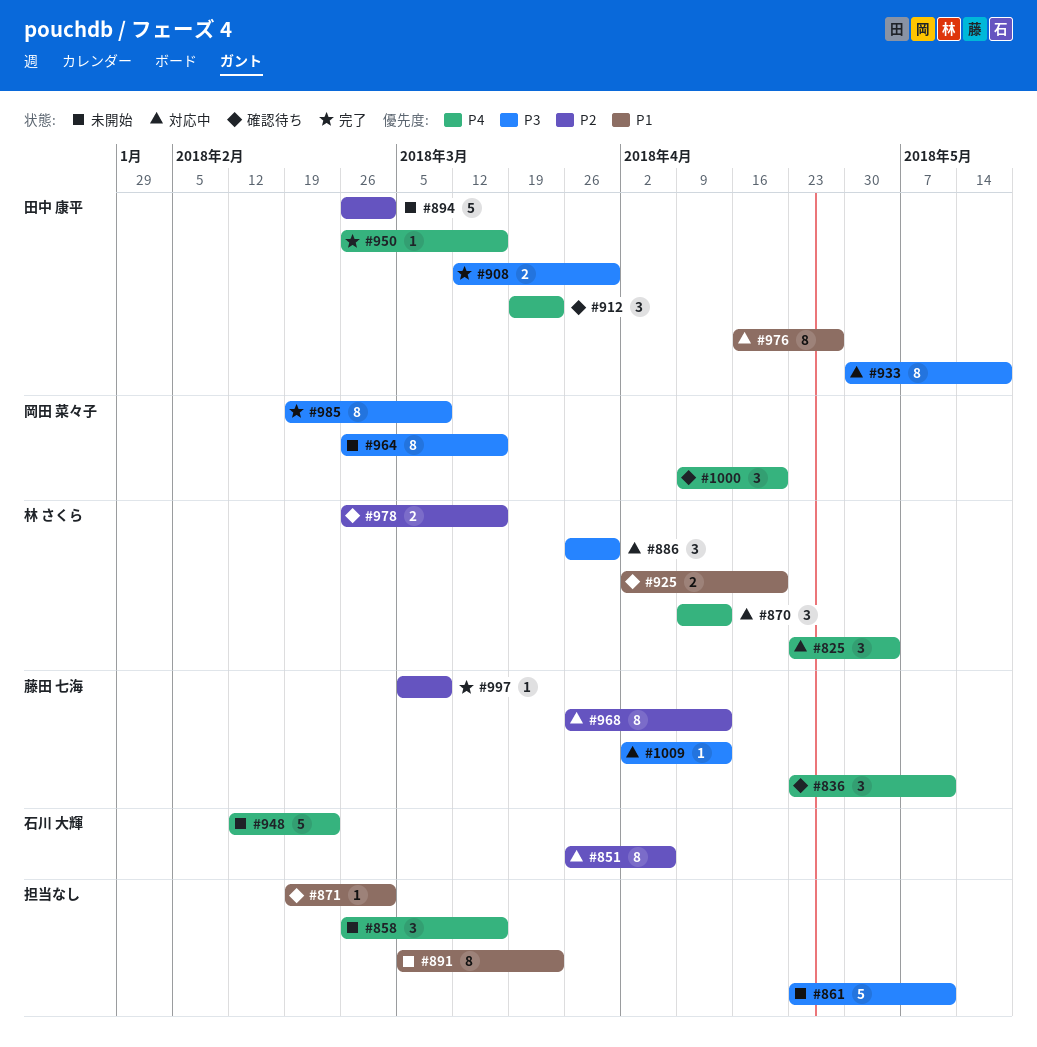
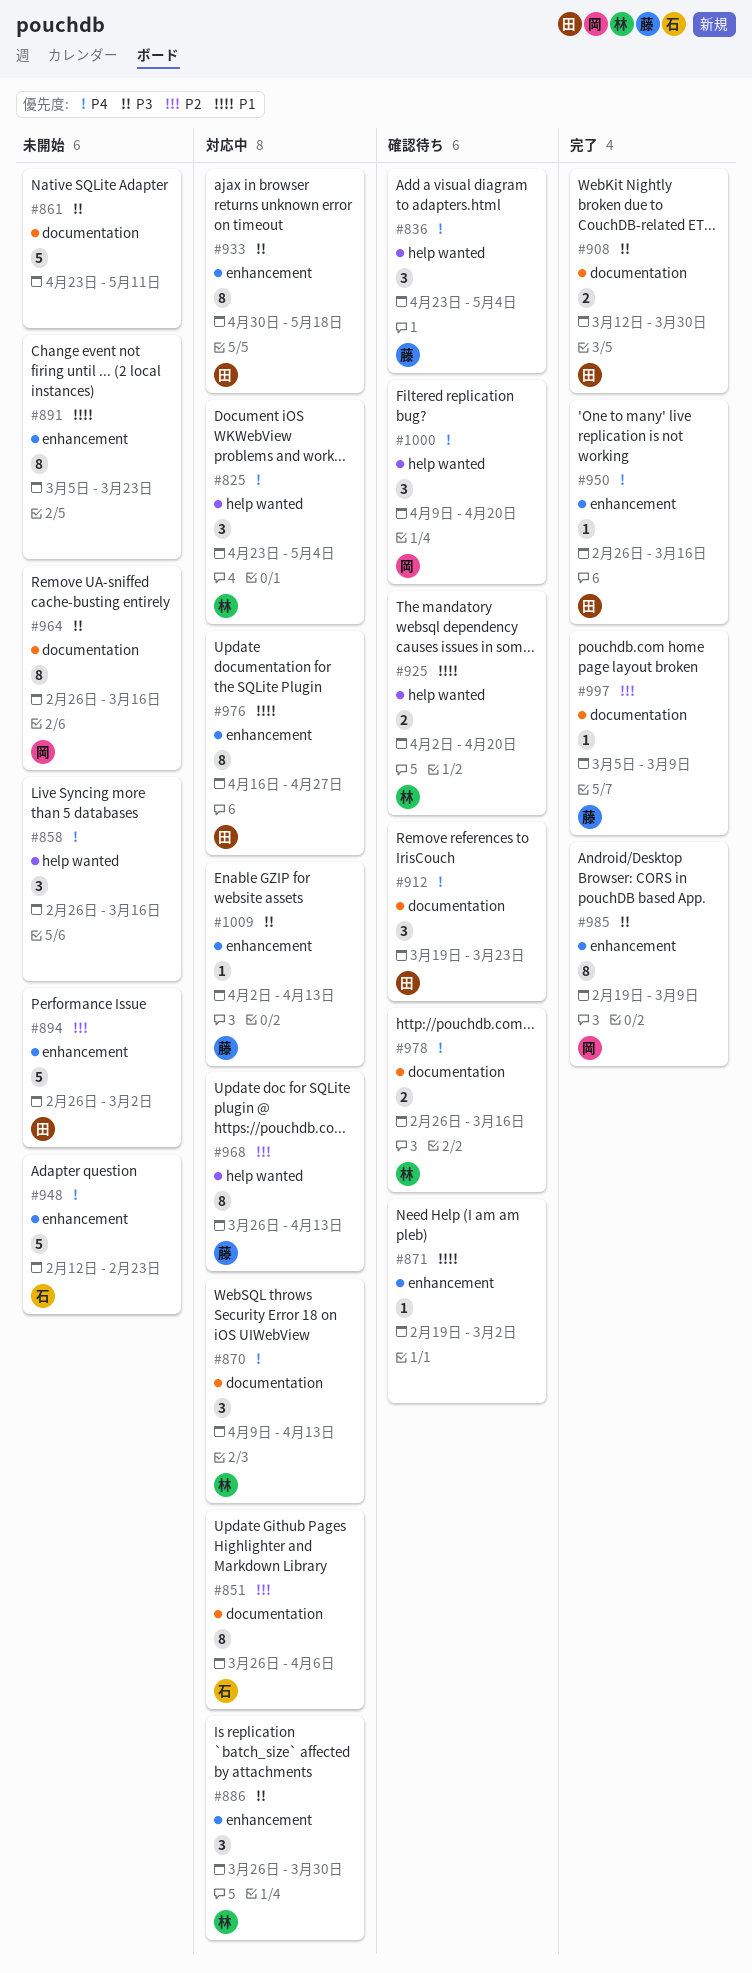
#836, due: May 11 -> May 4
#978, priority: P2 -> P4

